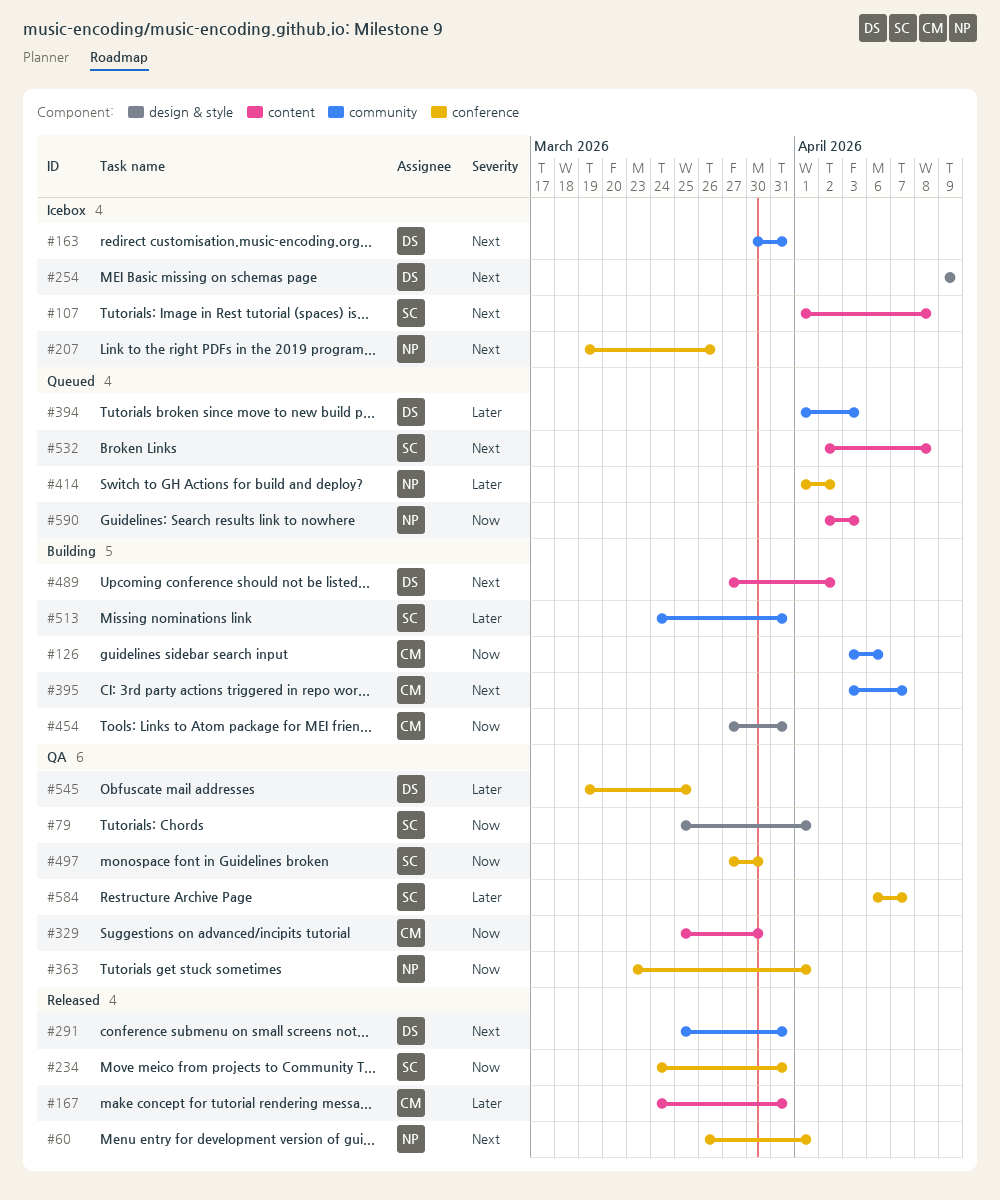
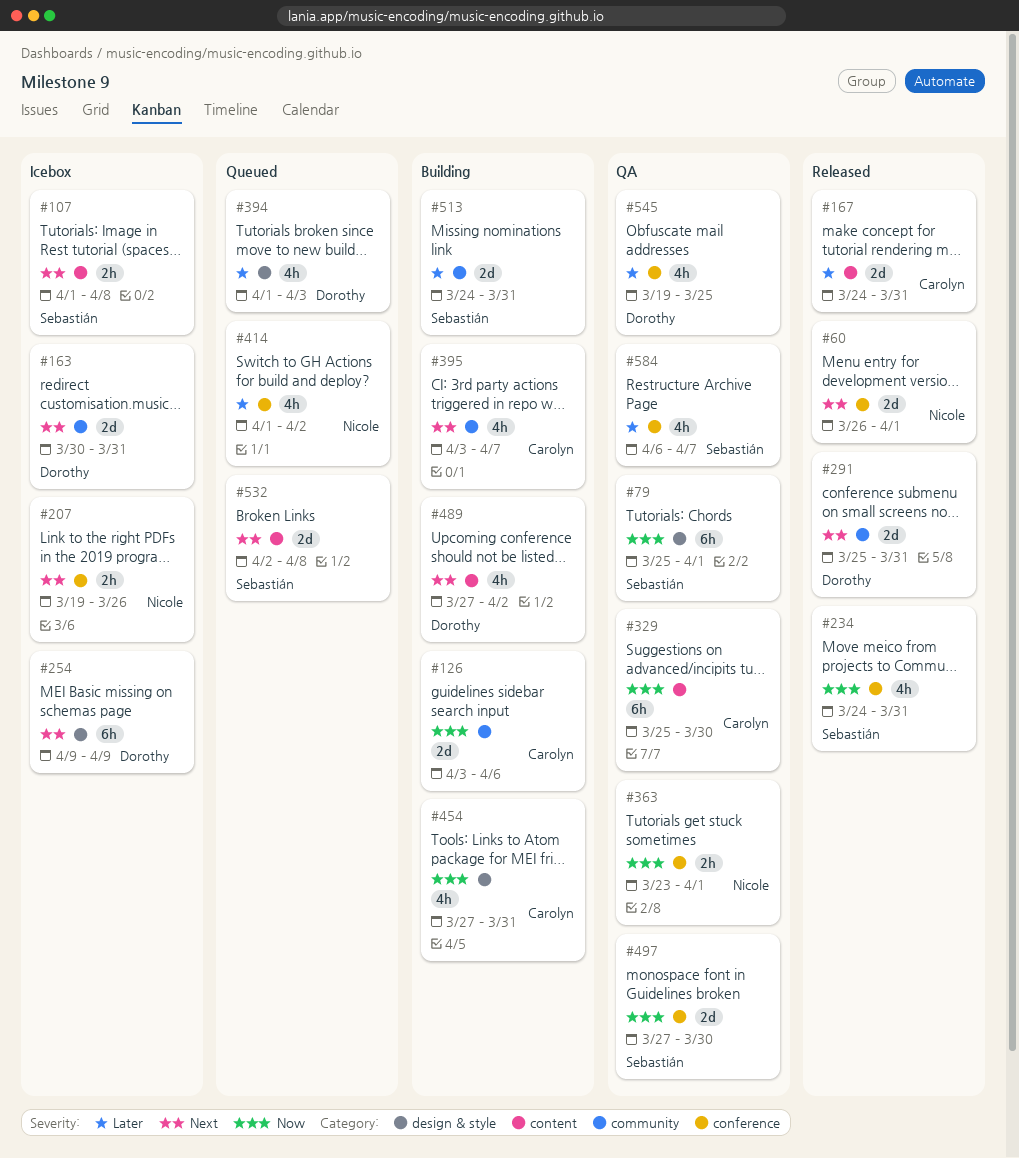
#394, label: community -> design & style
#590: present -> none

